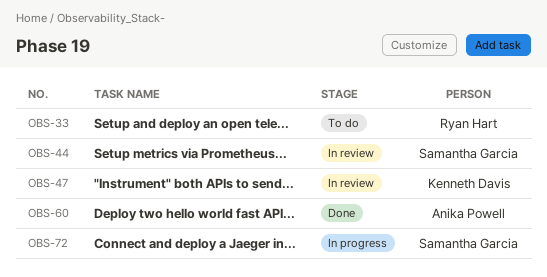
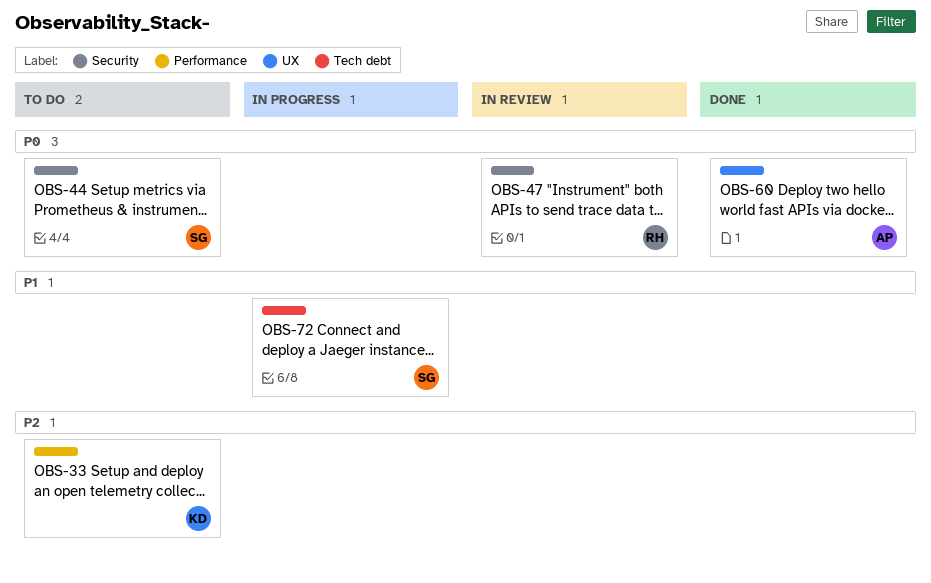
OBS-33, owner: Ryan Hart -> Kenneth Davis
OBS-44, status: In review -> To do
OBS-47, owner: Kenneth Davis -> Ryan Hart

